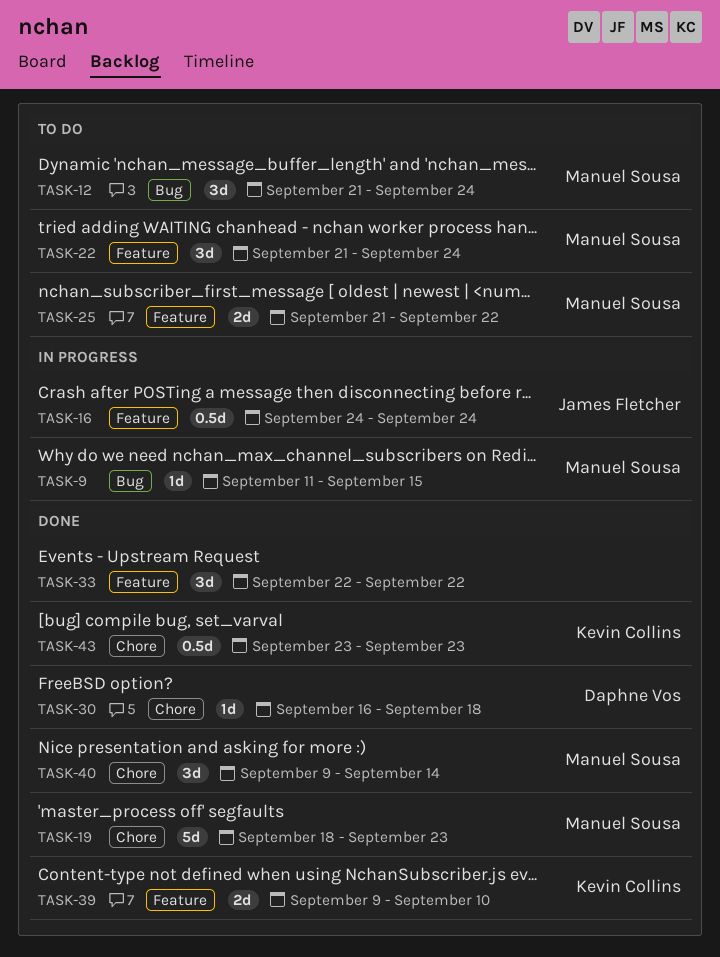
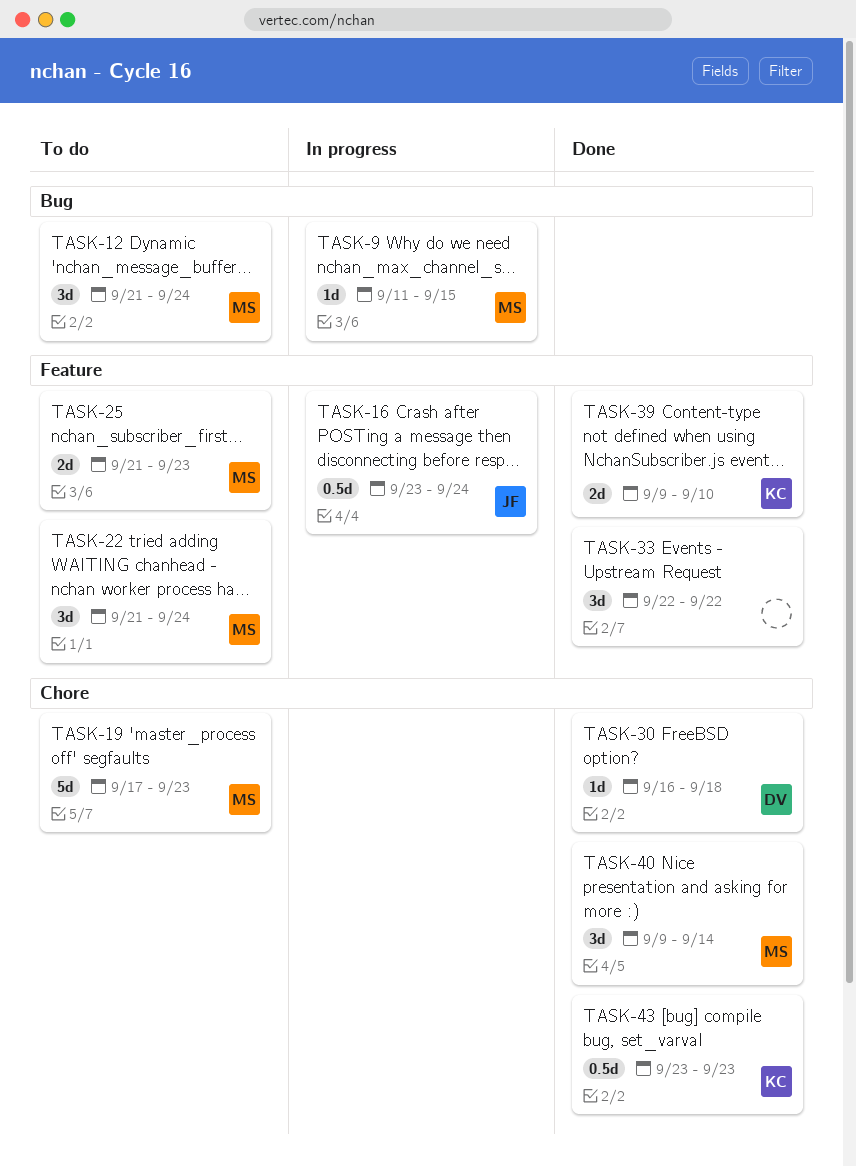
TASK-16, start: Sep 24 -> Sep 23
TASK-19, status: Done -> To do
TASK-19, start: Sep 18 -> Sep 17
TASK-25, due: Sep 22 -> Sep 23

